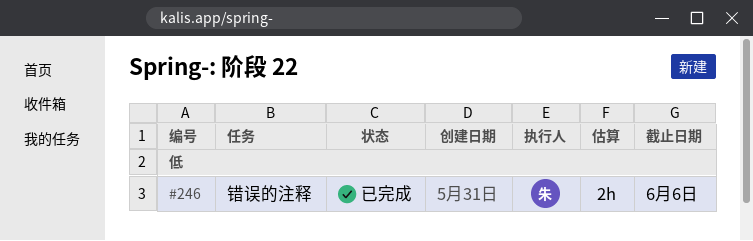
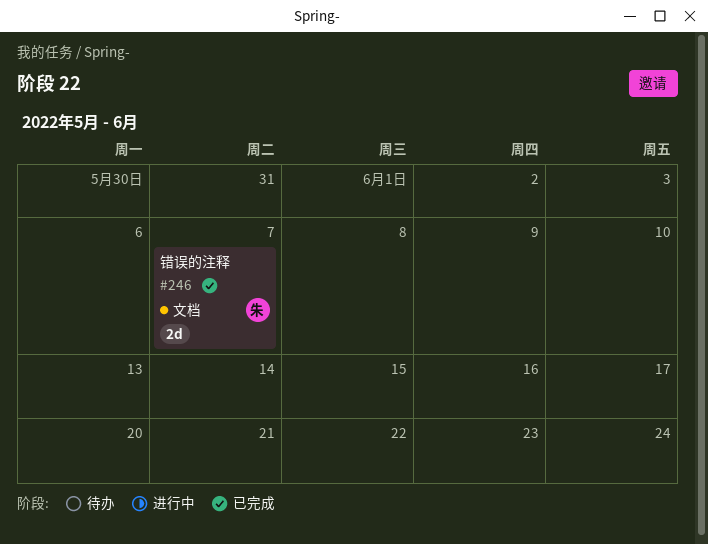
#246, estimate: 2h -> 2d
#246, due: Jun 6 -> Jun 7

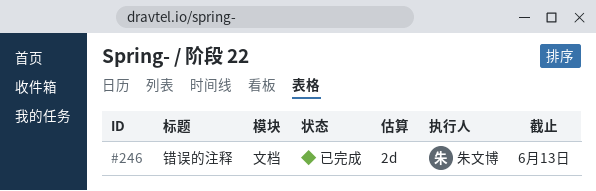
#246, due: Jun 7 -> Jun 13

